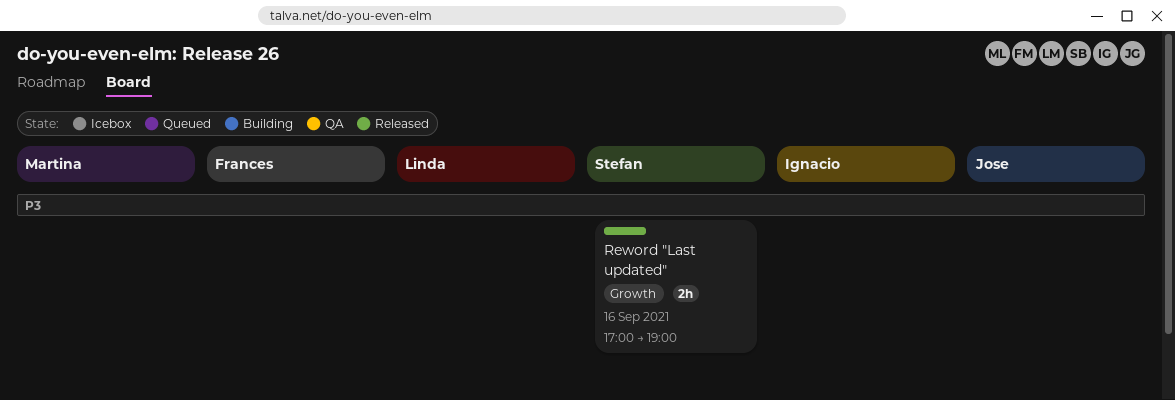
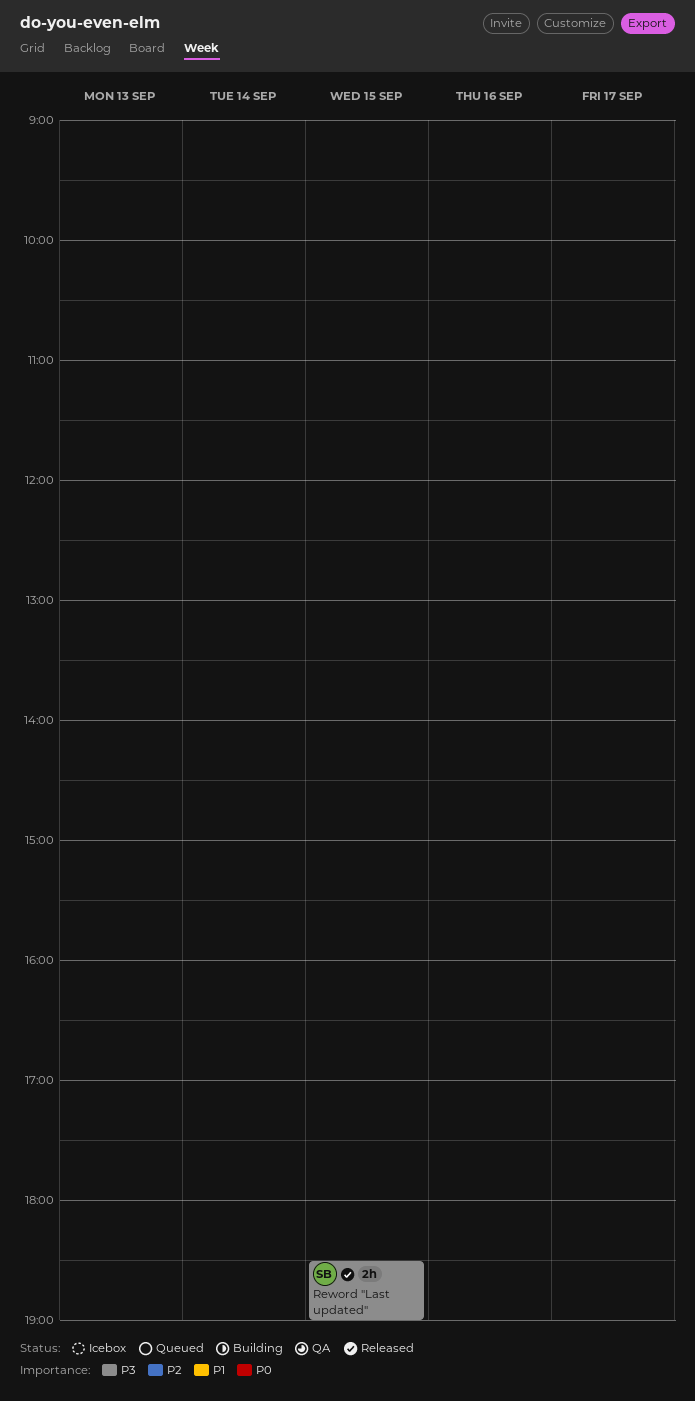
Reword "Last updated", day: Sep 16 -> Sep 15
Reword "Last updated", begins: 17:00 -> 18:30

